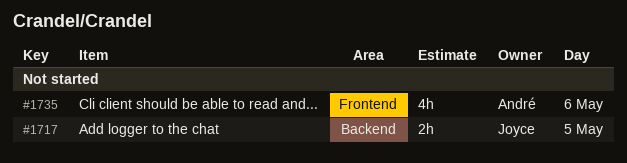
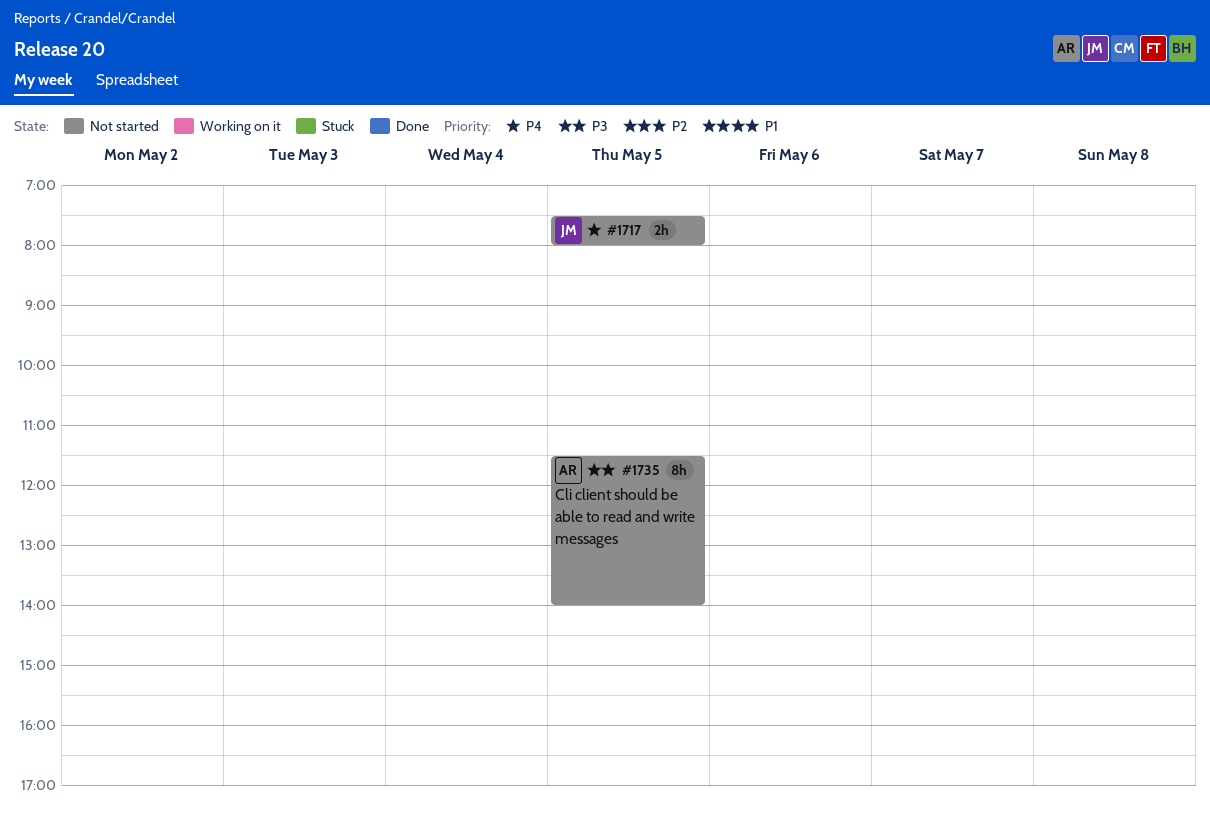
#1735, estimate: 4h -> 8h
#1735, day: May 6 -> May 5

